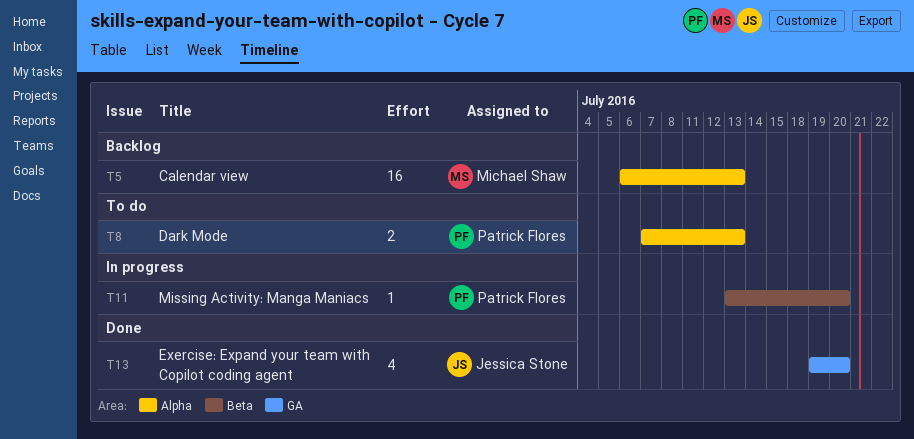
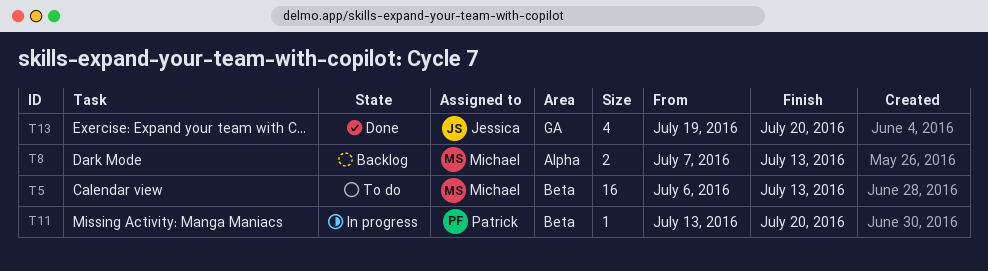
T5, status: Backlog -> To do
T5, label: Alpha -> Beta
T8, status: To do -> Backlog
T8, owner: Patrick Flores -> Michael Shaw

